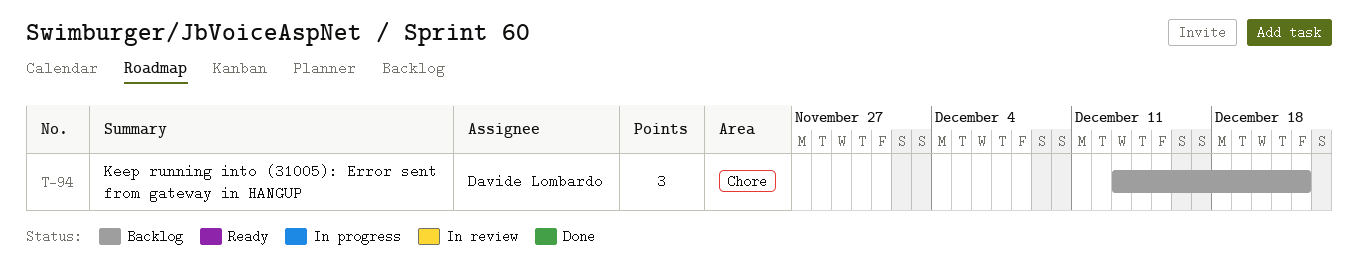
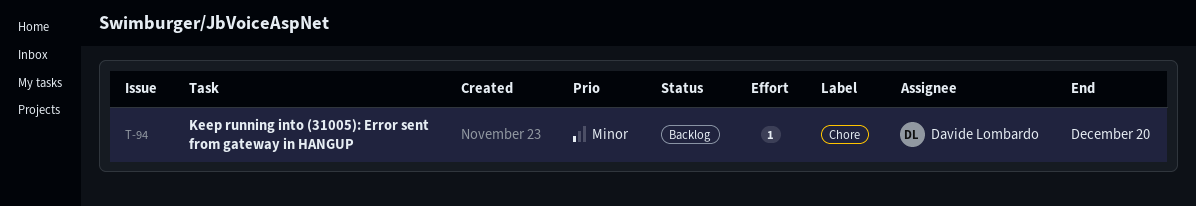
T-94, estimate: 3 -> 1
T-94, due: Dec 22 -> Dec 20

